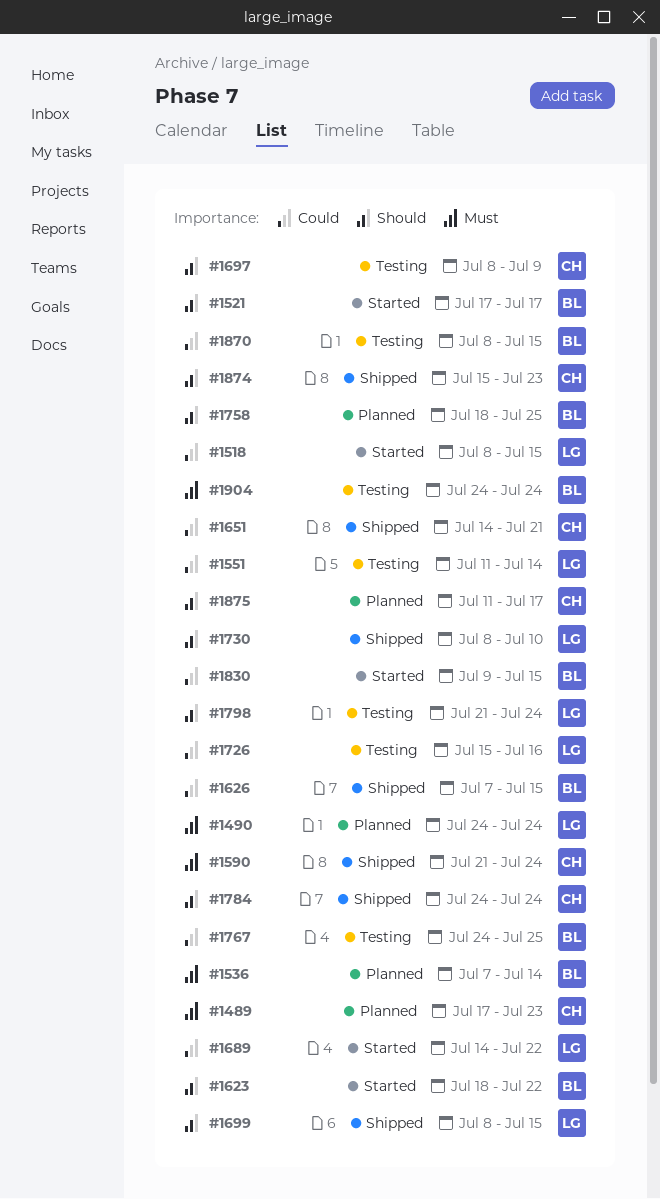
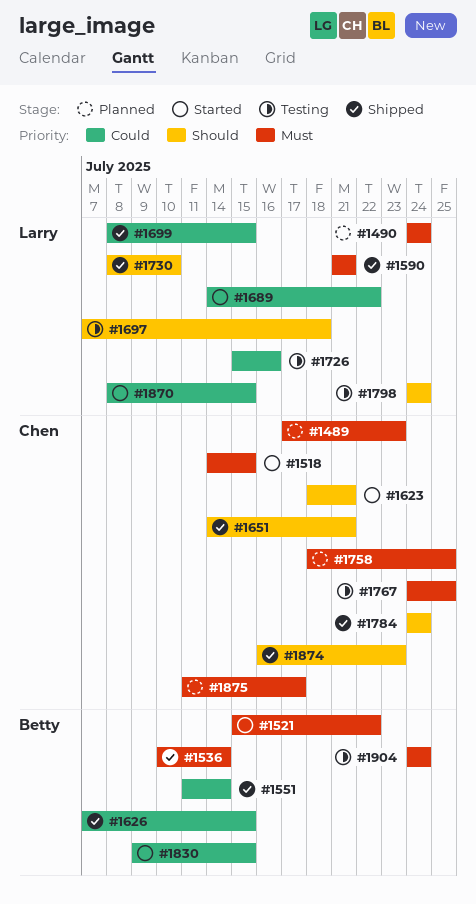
#1518, owner: Larry -> Chen
#1518, priority: Could -> Must
#1518, start: Jul 8 -> Jul 14
#1521, priority: Should -> Must
#1521, start: Jul 17 -> Jul 15
#1521, due: Jul 17 -> Jul 22
#1536, status: Planned -> Shipped
#1536, start: Jul 7 -> Jul 10
#1551, status: Testing -> Shipped
#1551, owner: Larry -> Betty
#1590, owner: Chen -> Larry
#1590, due: Jul 24 -> Jul 21
#1623, owner: Betty -> Chen
#1623, due: Jul 22 -> Jul 21
#1651, priority: Could -> Should
#1697, owner: Chen -> Larry
#1697, start: Jul 8 -> Jul 7
#1697, due: Jul 9 -> Jul 18
#1699, priority: Should -> Could
#1758, owner: Betty -> Chen
#1758, priority: Should -> Must
#1767, owner: Betty -> Chen
#1767, priority: Could -> Must
#1798, start: Jul 21 -> Jul 24
#1870, status: Testing -> Started
#1870, owner: Betty -> Larry
#1874, start: Jul 15 -> Jul 16
#1875, priority: Should -> Must

